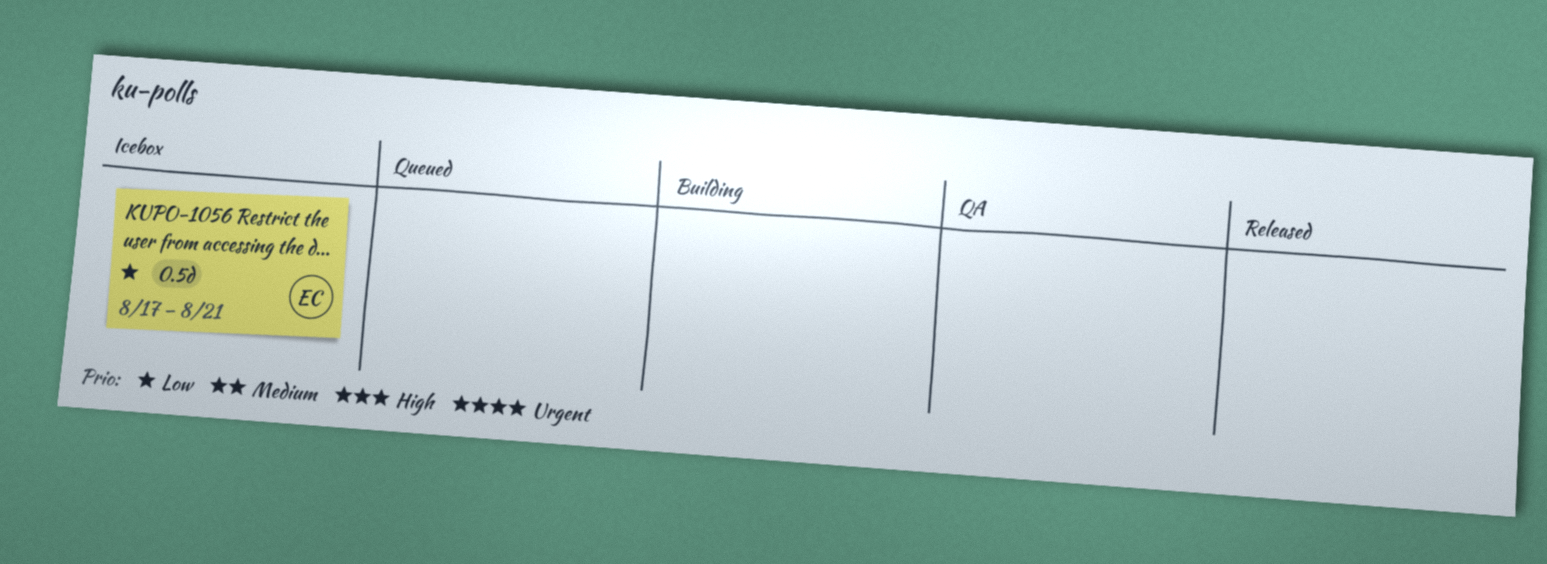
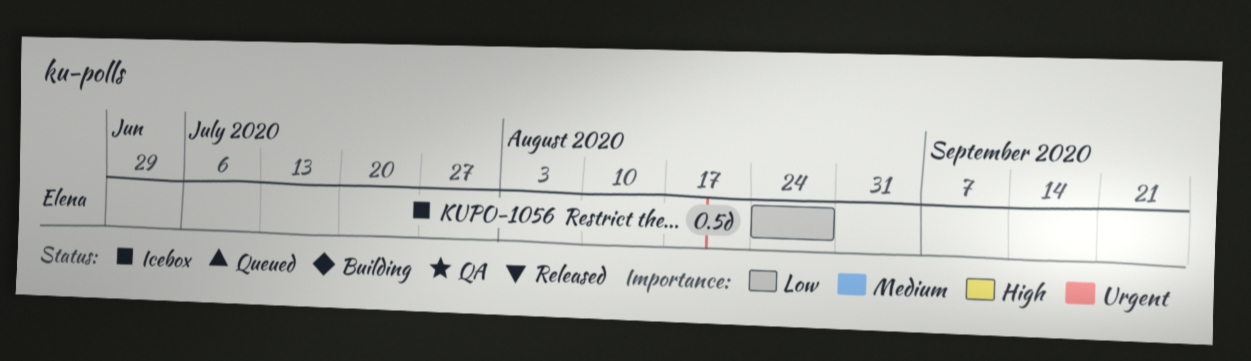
KUPO-1056, start: Aug 17 -> Aug 24
KUPO-1056, due: Aug 21 -> Aug 28

